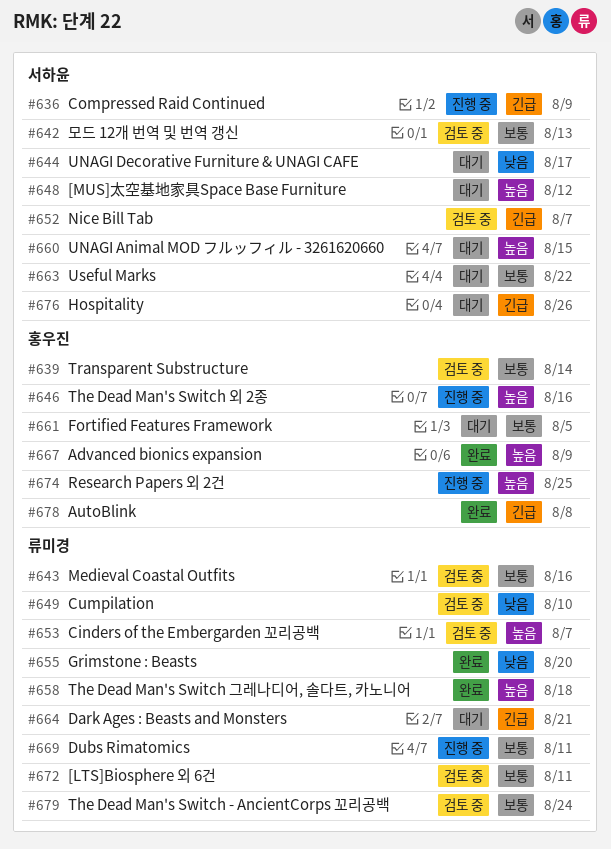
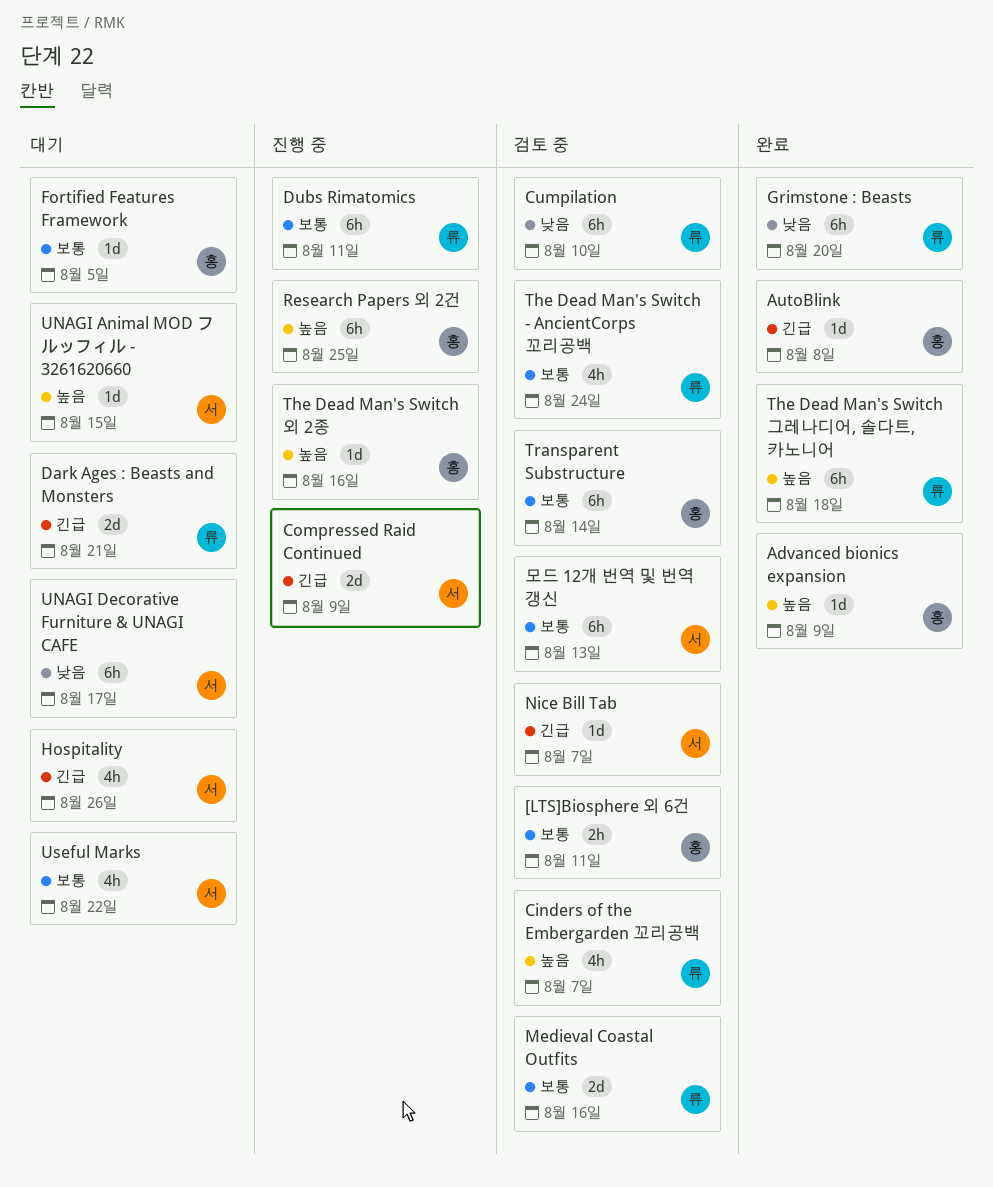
[LTS]Biosphere 외 6건, owner: 류미경 -> 홍우진
[MUS]太空基地家具Space Base Furniture: present -> none

